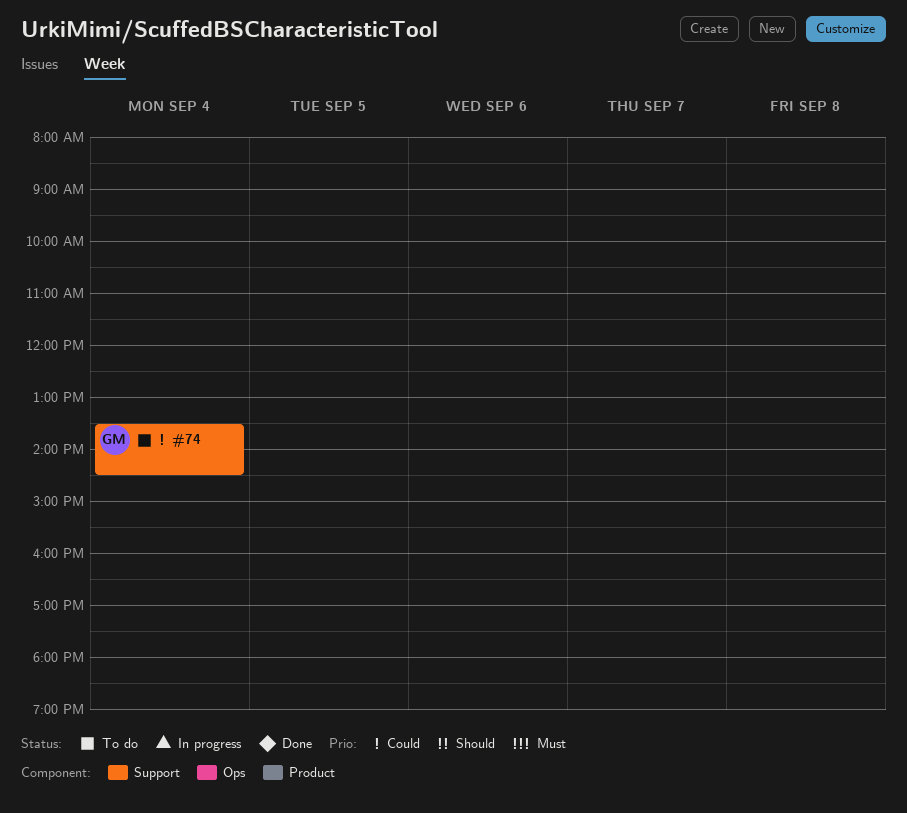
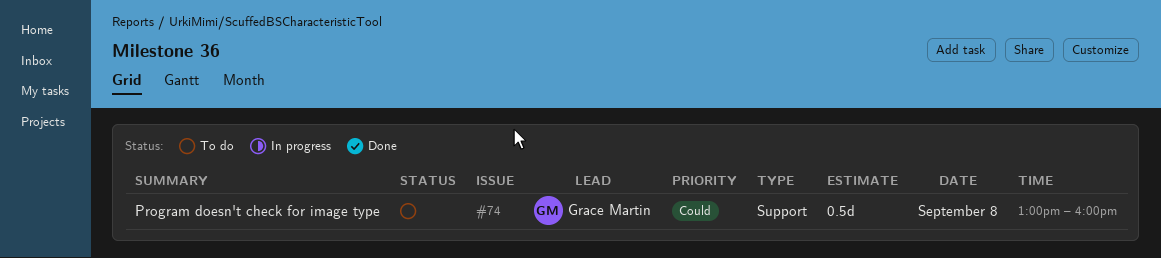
#74, day: Sep 4 -> Sep 8
#74, begins: 13:30 -> 13:00
#74, ends: 14:30 -> 16:00

